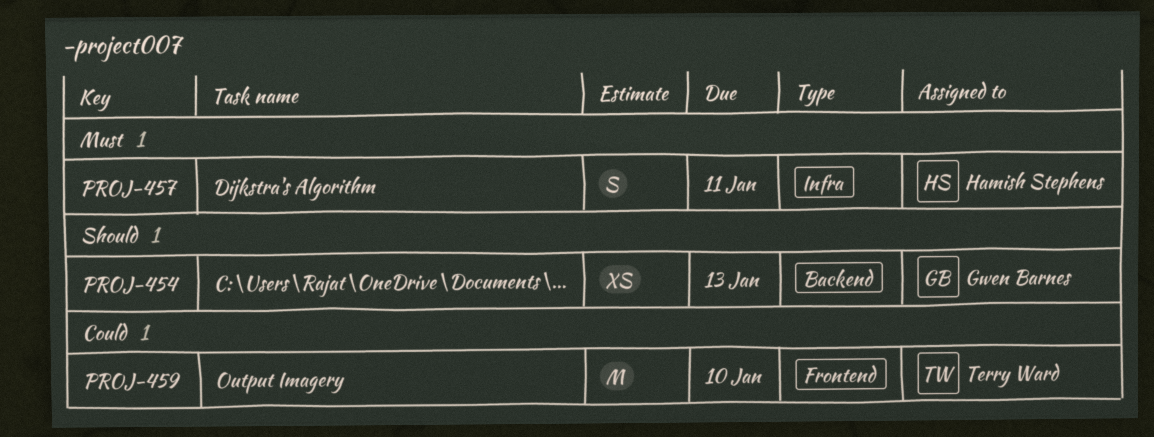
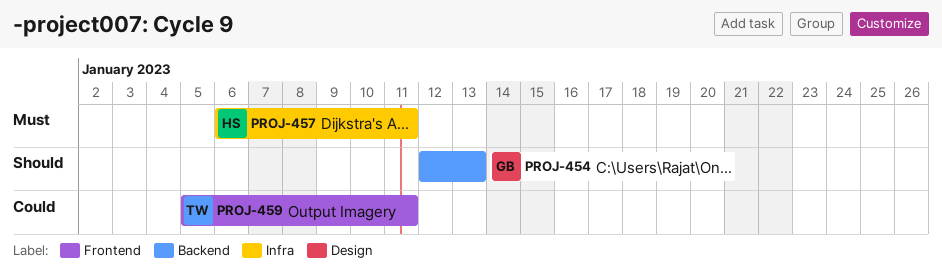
PROJ-459, due: Jan 10 -> Jan 11

